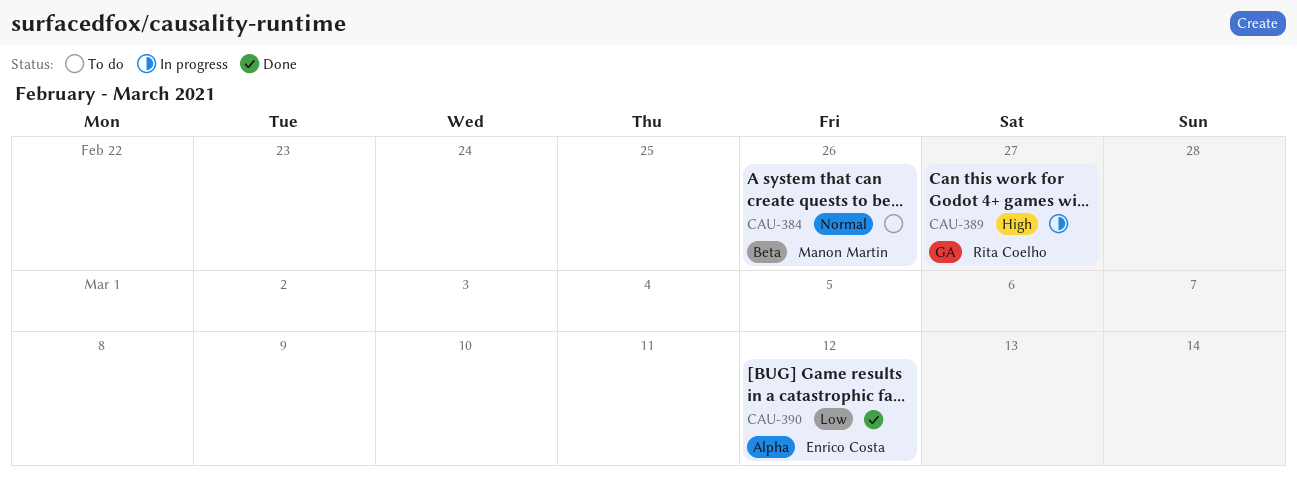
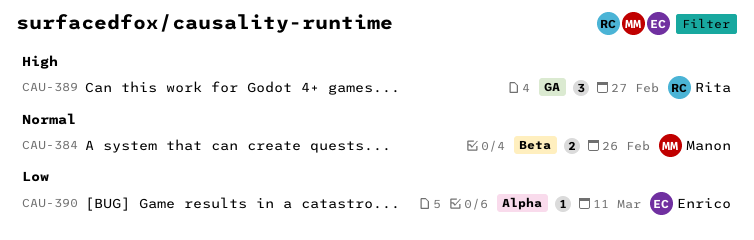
CAU-390, due: Mar 12 -> Mar 11

